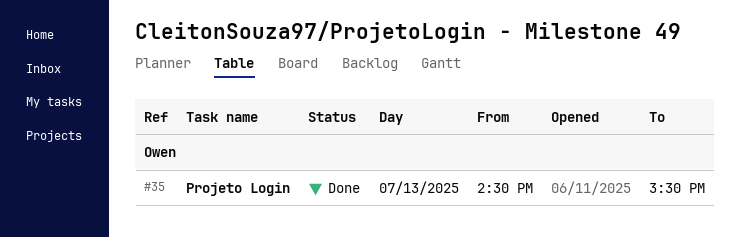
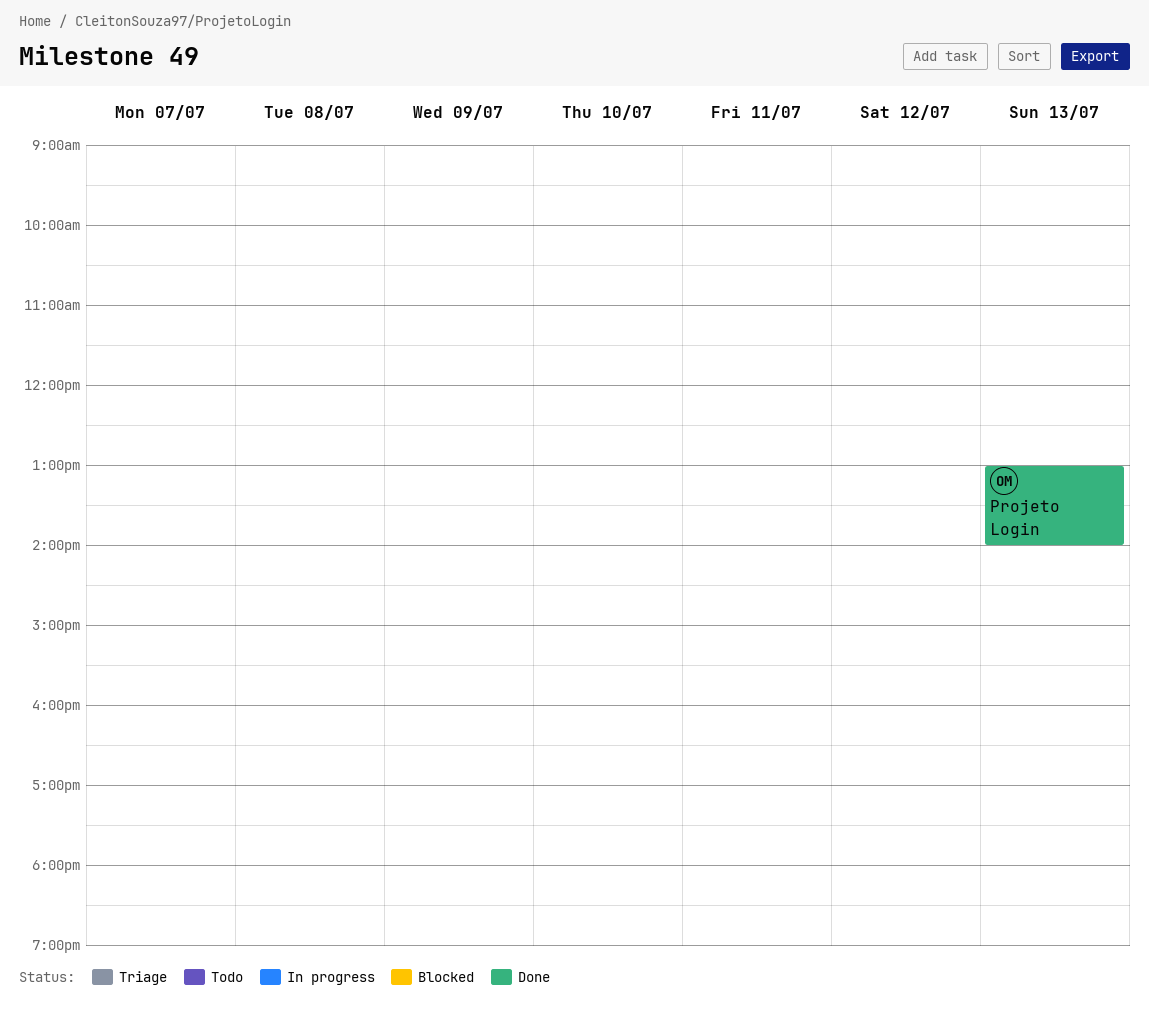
Projeto Login, begins: 14:30 -> 13:00
Projeto Login, ends: 15:30 -> 14:00

